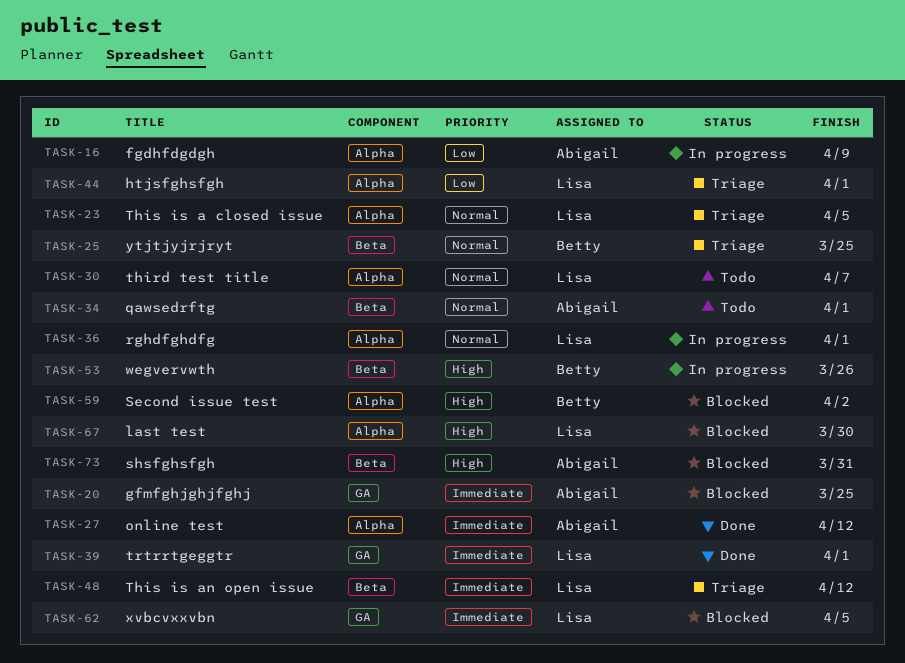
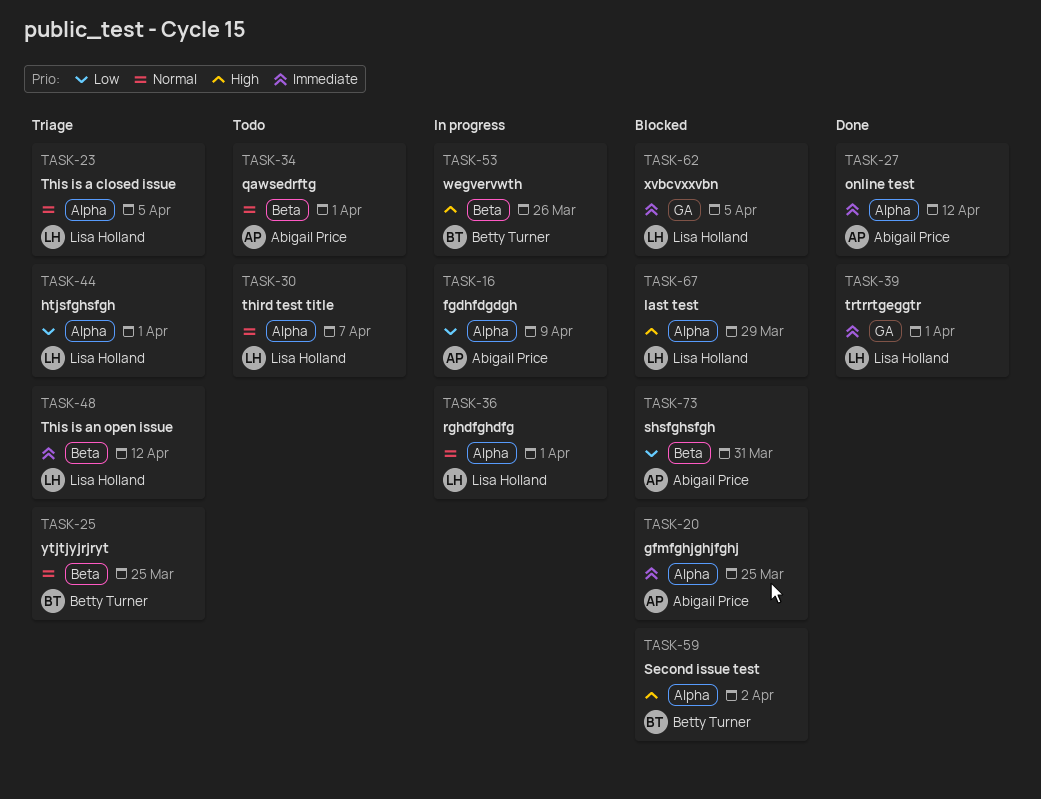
TASK-20, label: GA -> Alpha
TASK-67, due: Mar 30 -> Mar 29
TASK-73, priority: High -> Low

